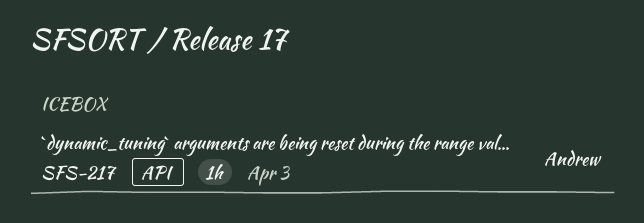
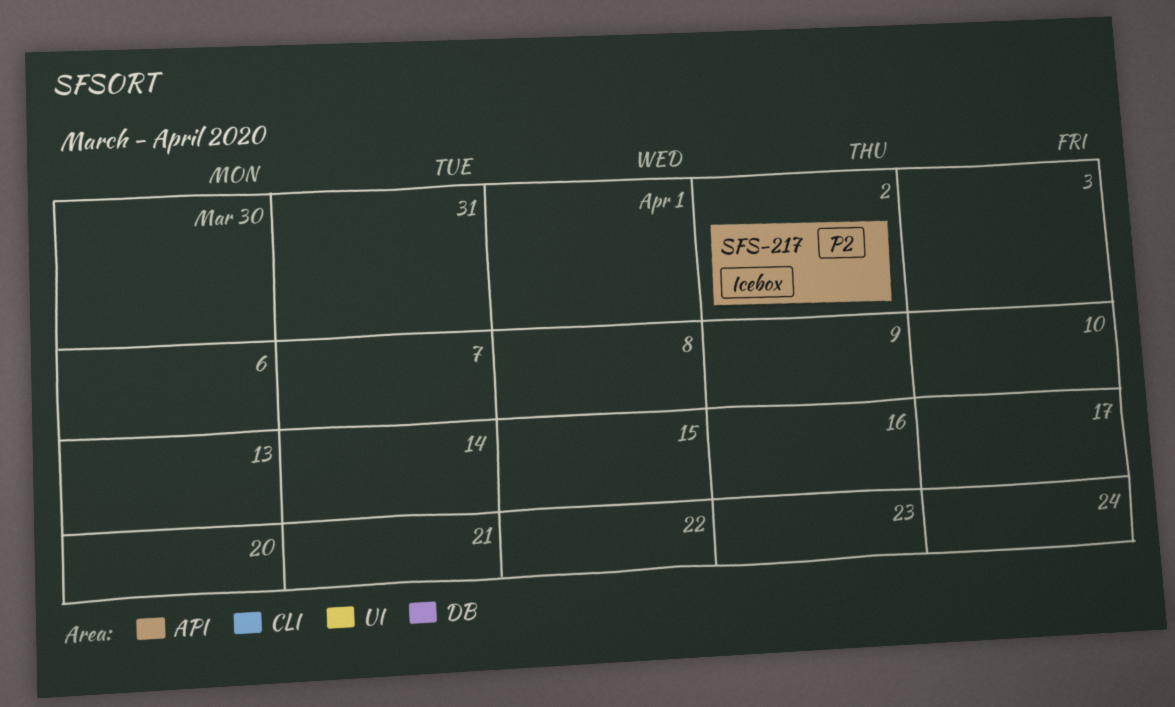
SFS-217, due: Apr 3 -> Apr 2

